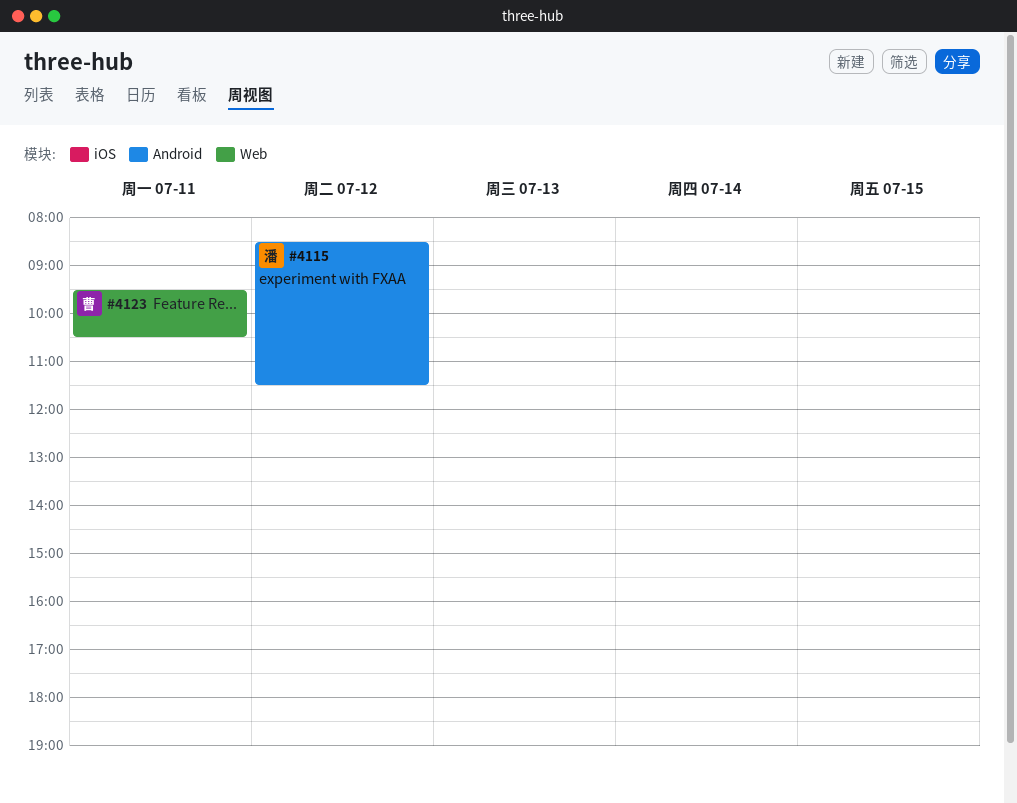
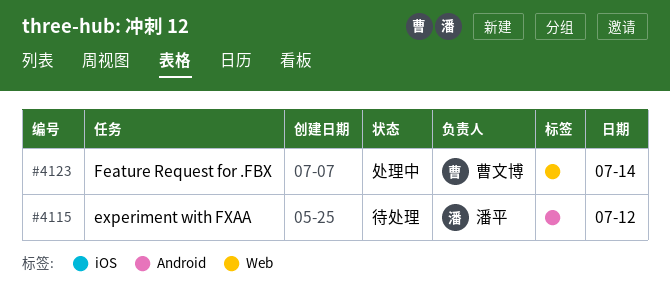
#4123, day: Jul 11 -> Jul 14

